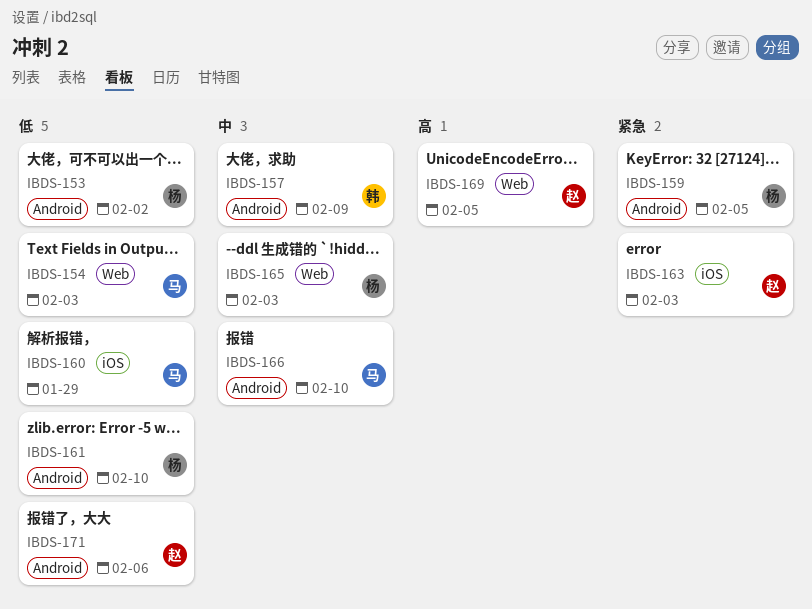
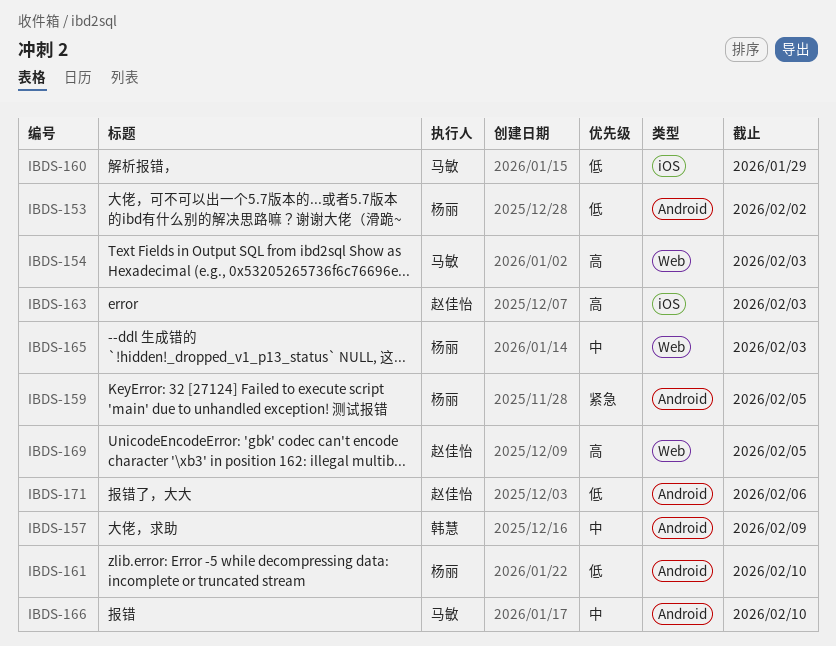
IBDS-154, priority: 低 -> 高
IBDS-163, priority: 紧急 -> 高

